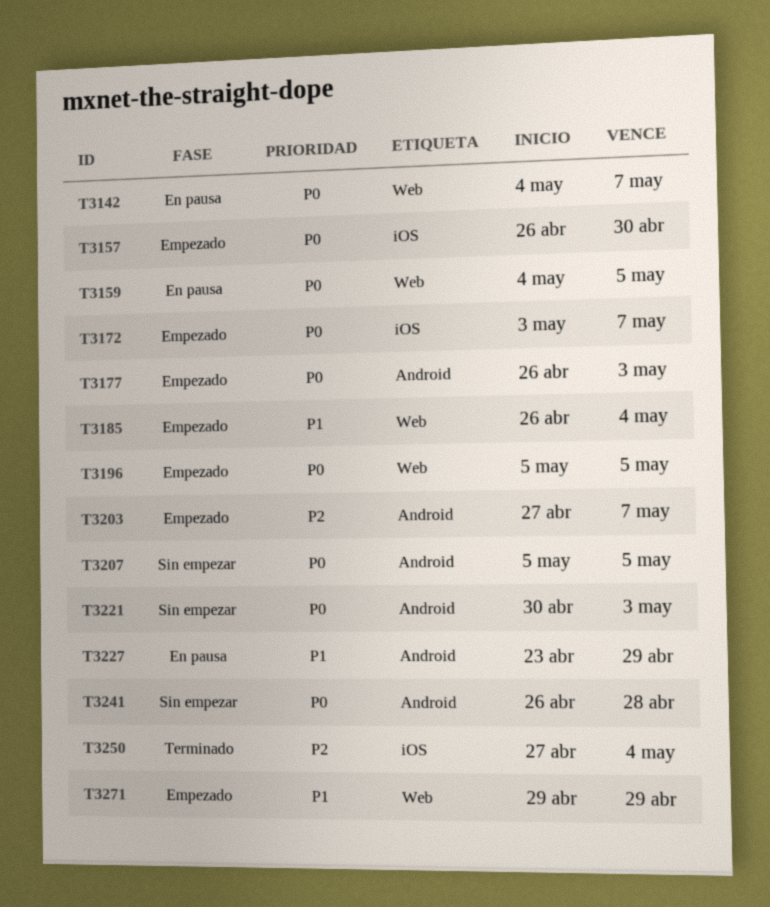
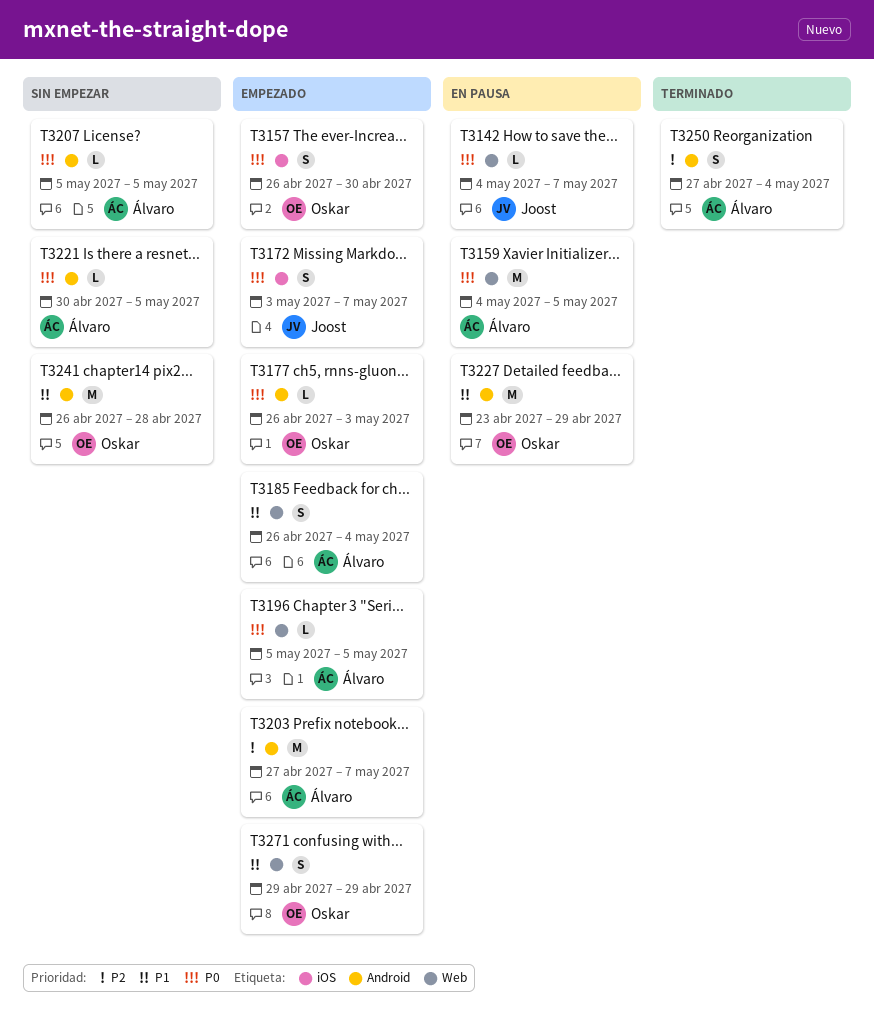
T3221, due: May 3 -> May 5
T3241, priority: P0 -> P1
T3250, label: iOS -> Android

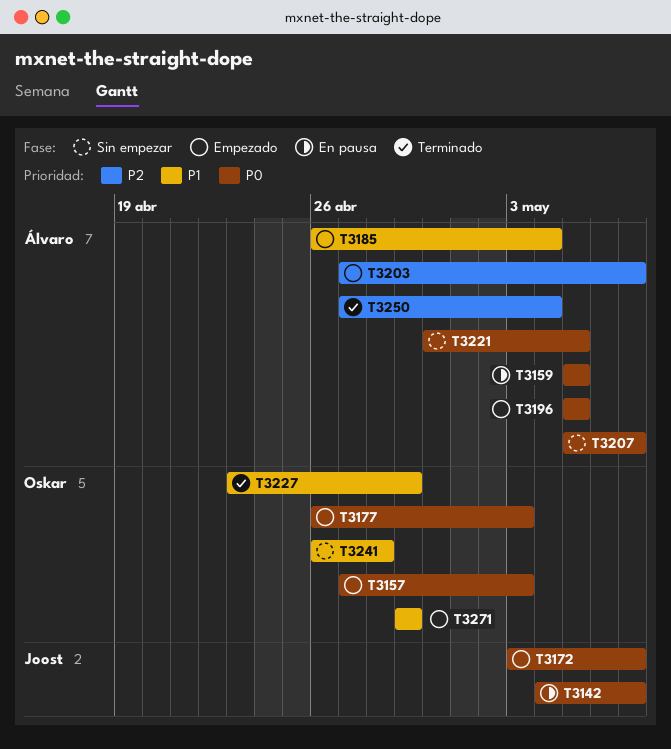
T3157, start: Apr 26 -> Apr 27
T3157, due: Apr 30 -> May 3
T3159, start: May 4 -> May 5
T3207, due: May 5 -> May 7
T3227, status: En pausa -> Terminado

